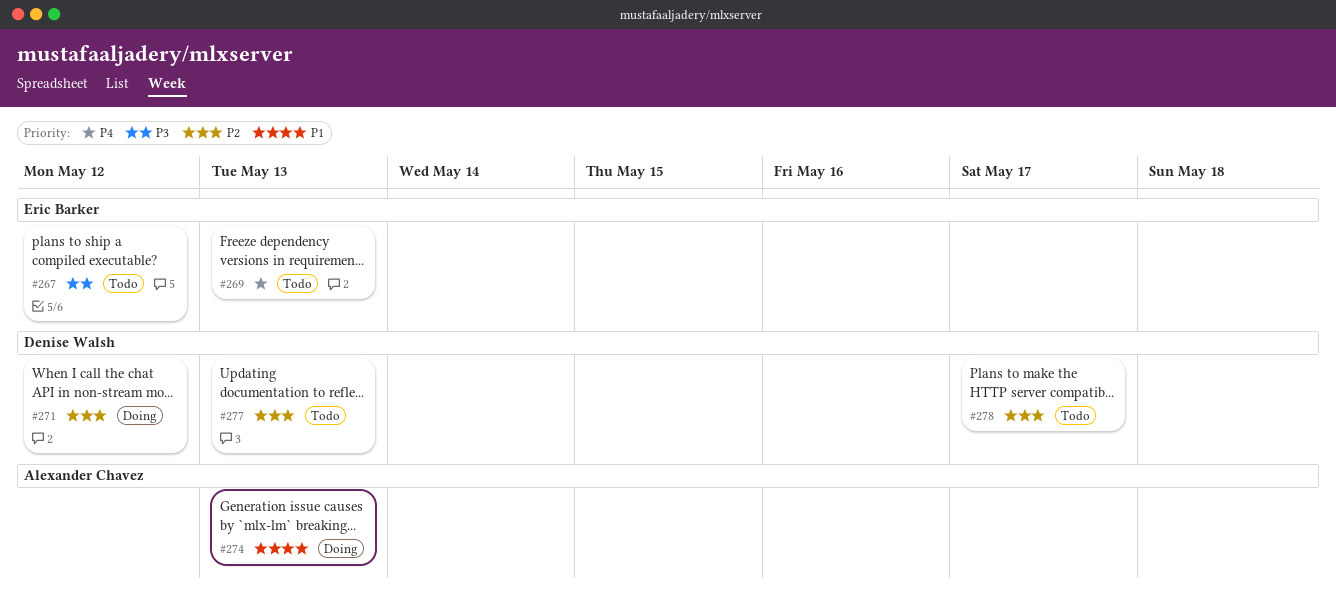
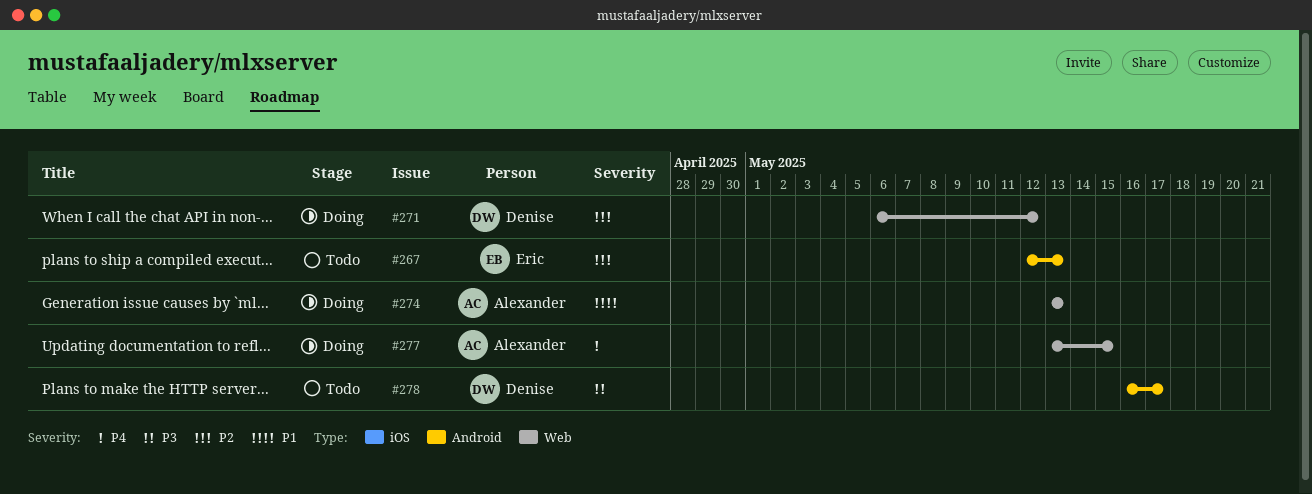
#267, priority: P3 -> P2
#267, due: May 12 -> May 13
#269: present -> none
#277, status: Todo -> Doing
#277, owner: Denise Walsh -> Alexander Chavez
#277, priority: P2 -> P4
#277, due: May 13 -> May 15
#278, priority: P2 -> P3

